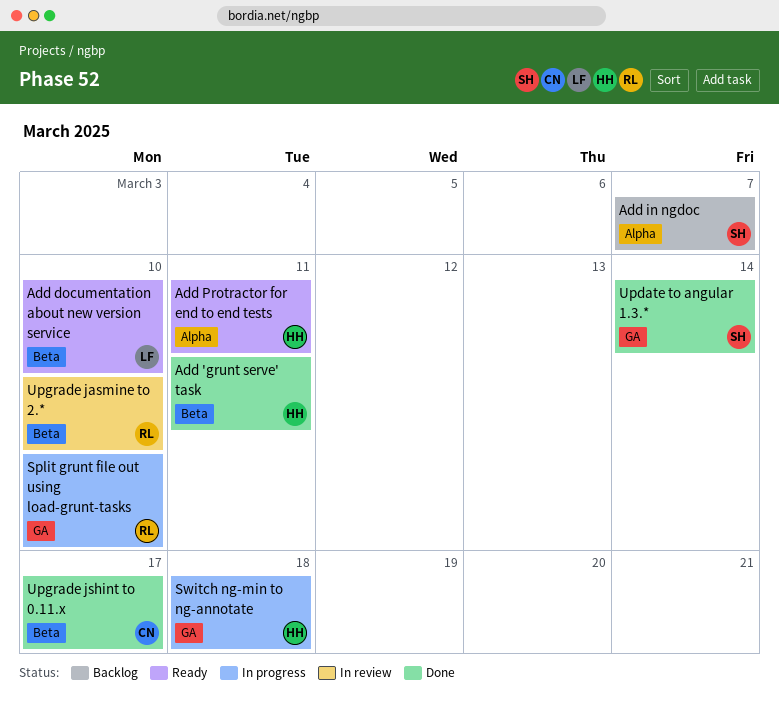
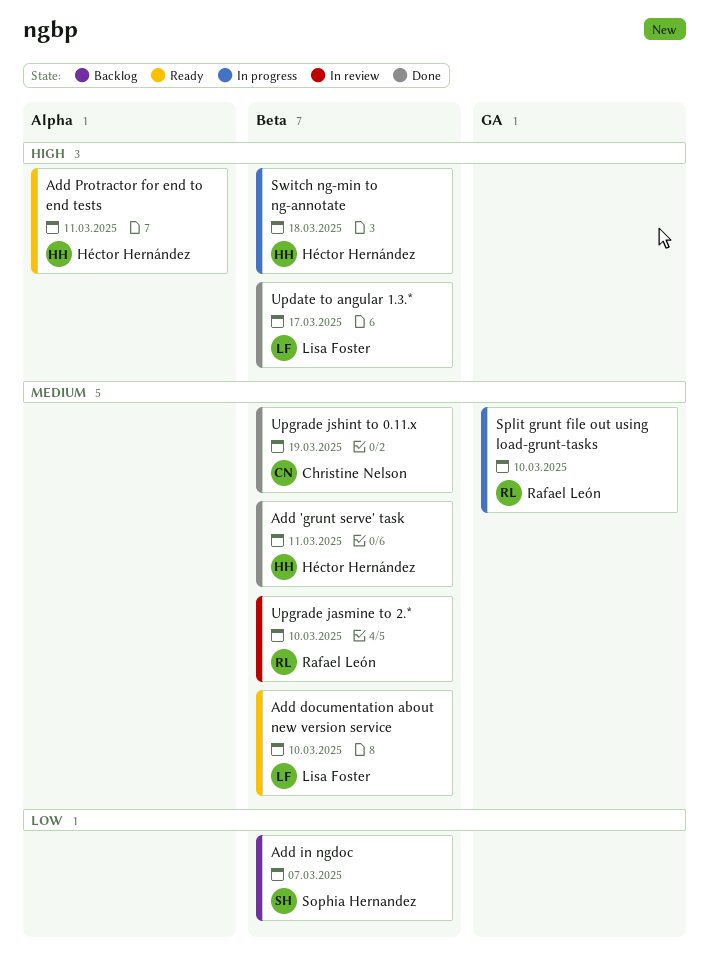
Add in ngdoc, label: Alpha -> Beta
Switch ng-min to ng-annotate, label: GA -> Beta
Update to angular 1.3.*, owner: Sophia Hernandez -> Lisa Foster
Update to angular 1.3.*, label: GA -> Beta
Update to angular 1.3.*, due: Mar 14 -> Mar 17
Upgrade jshint to 0.11.x, due: Mar 17 -> Mar 19

